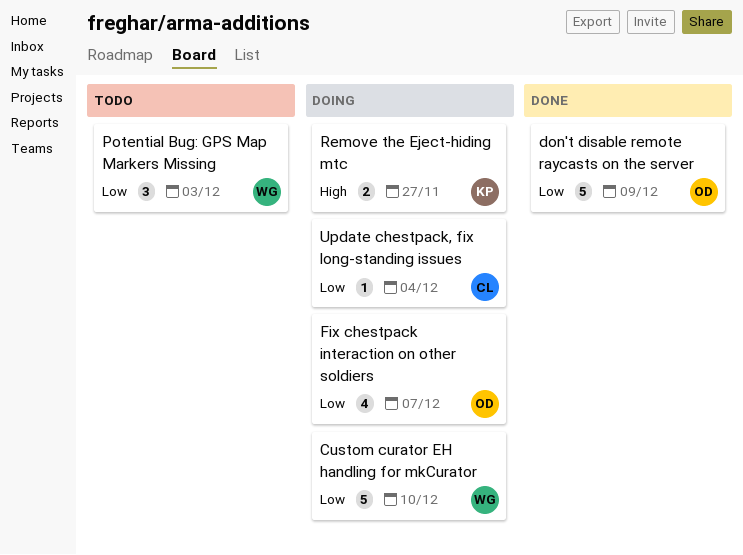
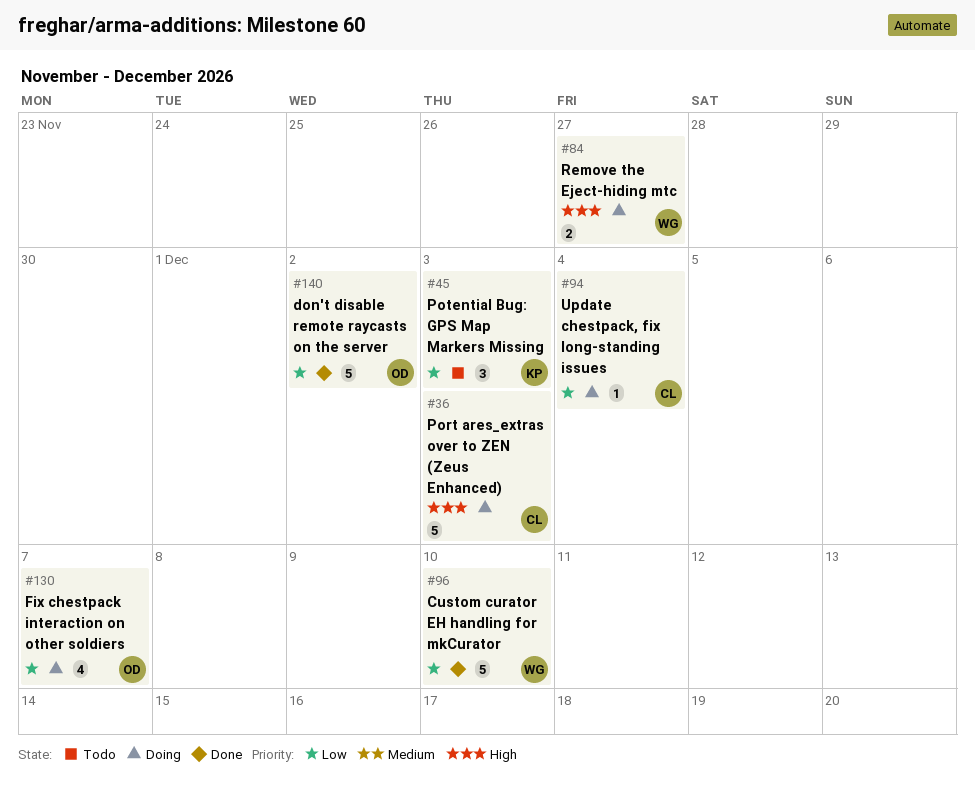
Custom curator EH handling for mkCurator, status: Doing -> Done
don't disable remote raycasts on the server, due: Dec 9 -> Dec 2
Port ares_extras over to ZEN (Zeus Enhanced): none -> present
Potential Bug: GPS Map Markers Missing, owner: WG -> KP
Remove the Eject-hiding mtc, owner: KP -> WG

